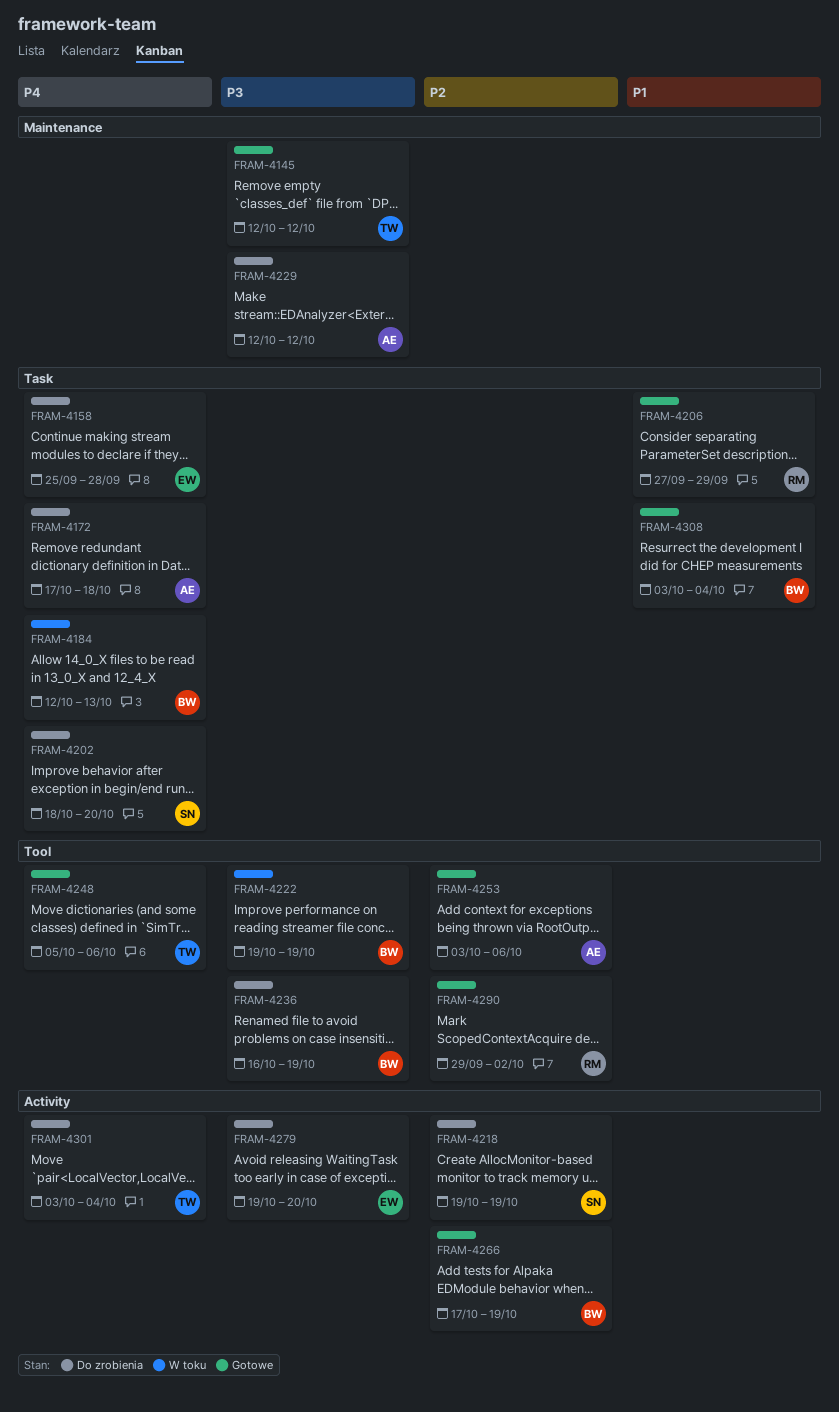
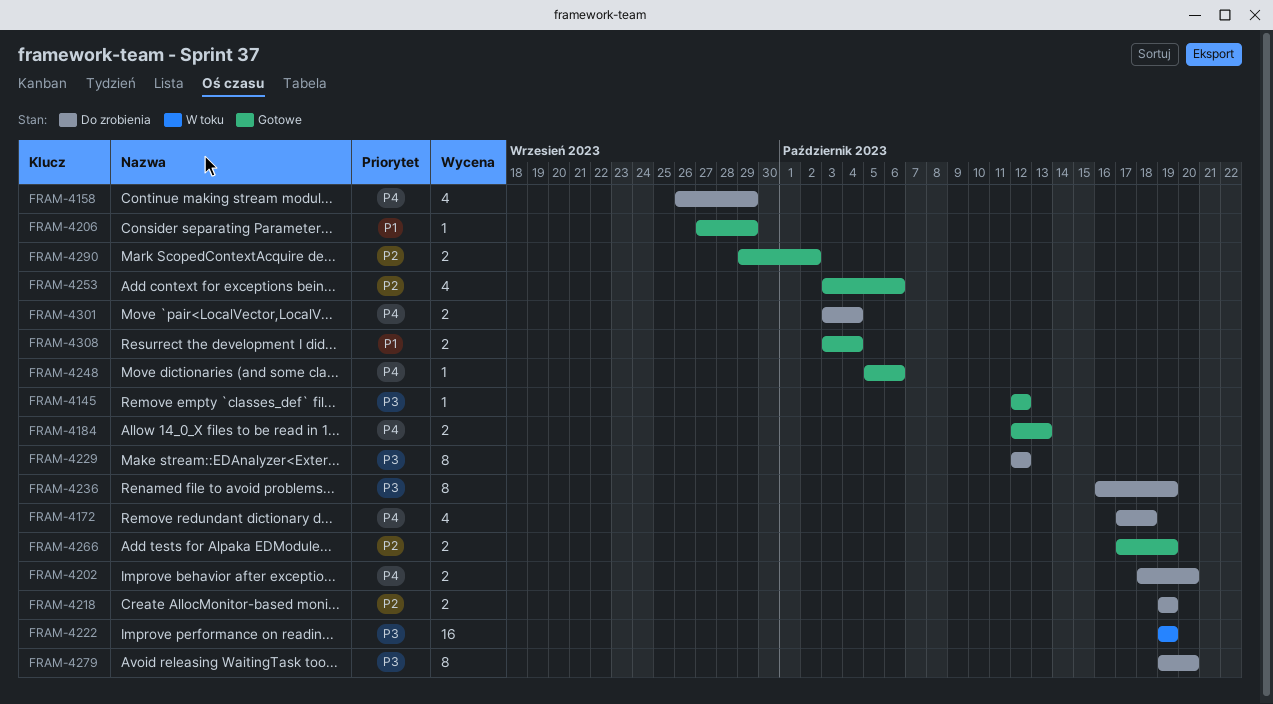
FRAM-4158, start: Sep 25 -> Sep 26
FRAM-4158, due: Sep 28 -> Sep 29
FRAM-4184, status: W toku -> Gotowe

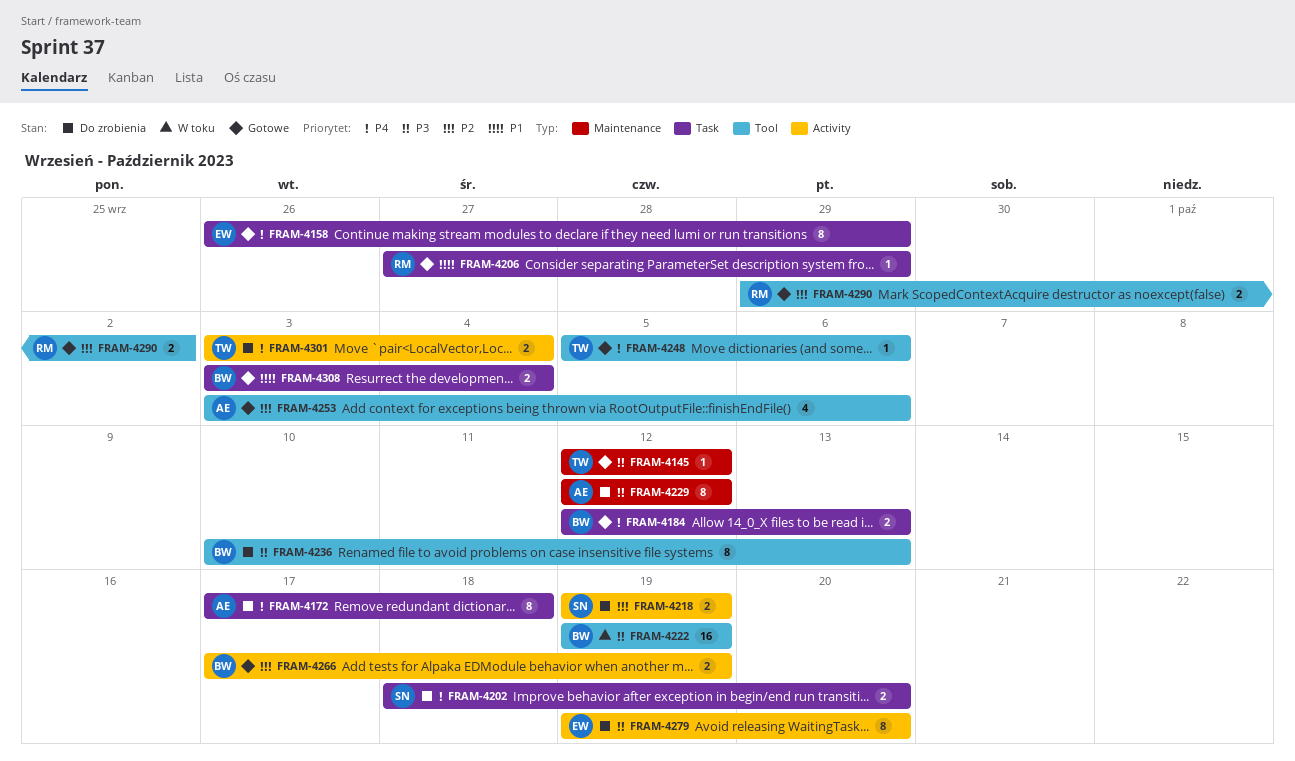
FRAM-4158, status: Do zrobienia -> Gotowe
FRAM-4158, estimate: 4 -> 8
FRAM-4172, estimate: 4 -> 8
FRAM-4236, start: Oct 16 -> Oct 10
FRAM-4236, due: Oct 19 -> Oct 13

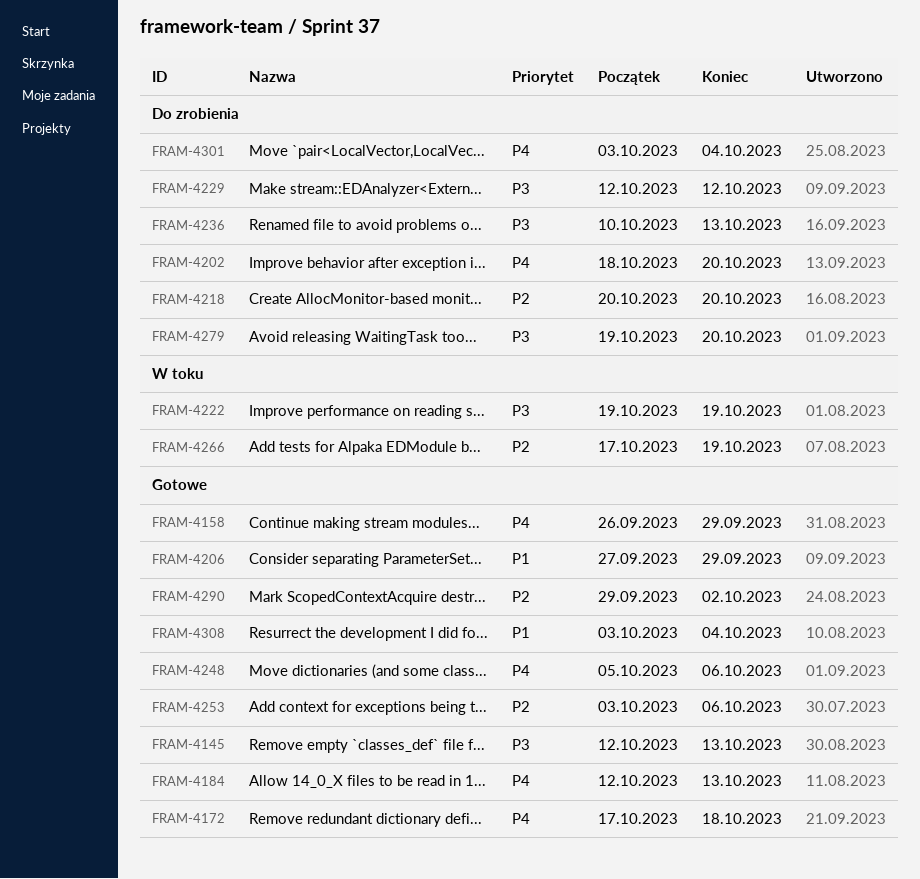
FRAM-4145, due: Oct 12 -> Oct 13
FRAM-4172, status: Do zrobienia -> Gotowe
FRAM-4218, start: Oct 19 -> Oct 20
FRAM-4218, due: Oct 19 -> Oct 20
FRAM-4266, status: Gotowe -> W toku

